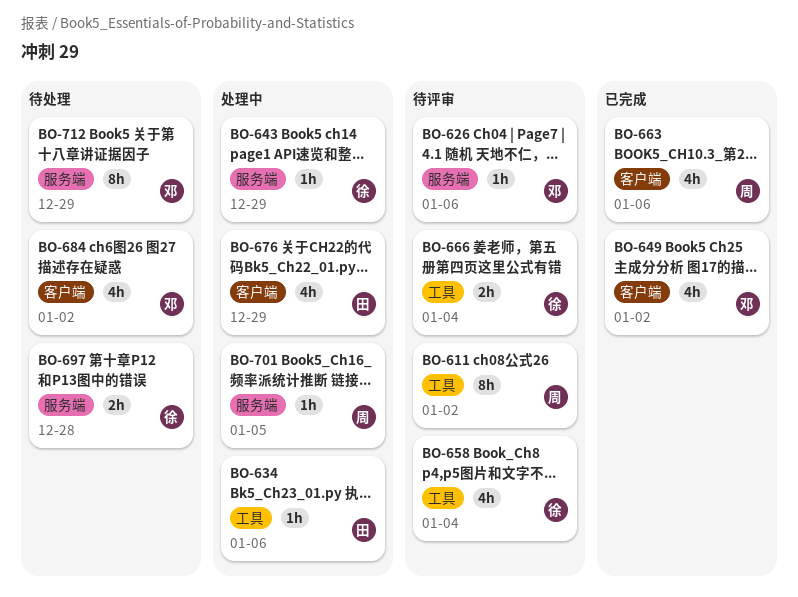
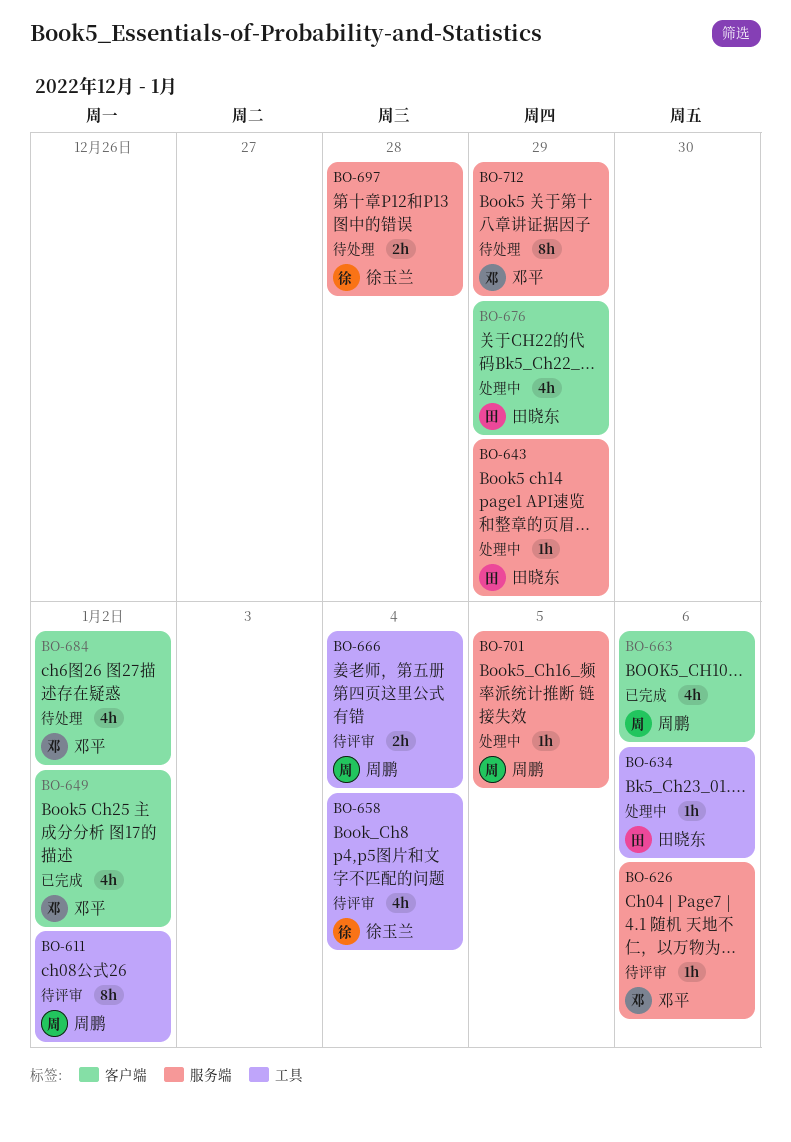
BO-643, owner: 徐玉兰 -> 田晓东
BO-666, owner: 徐玉兰 -> 周鹏

